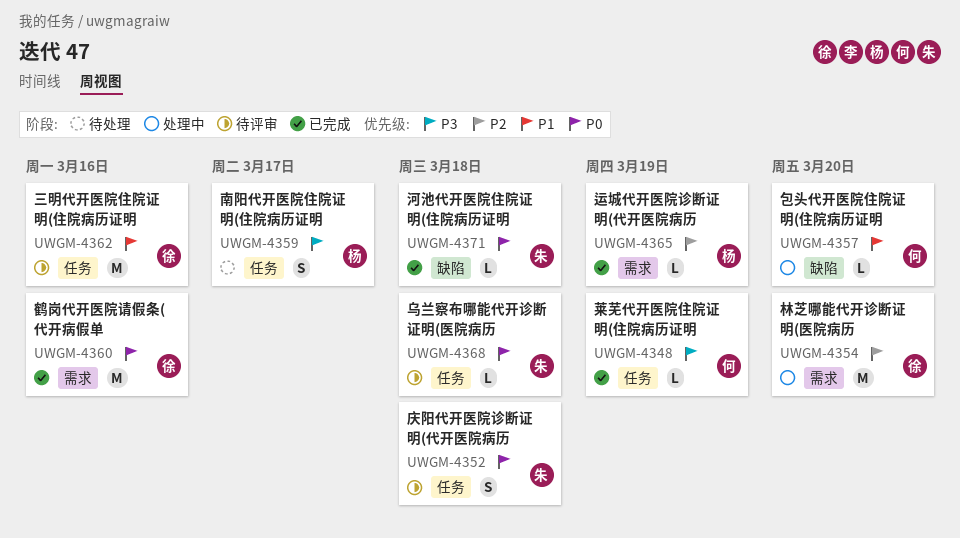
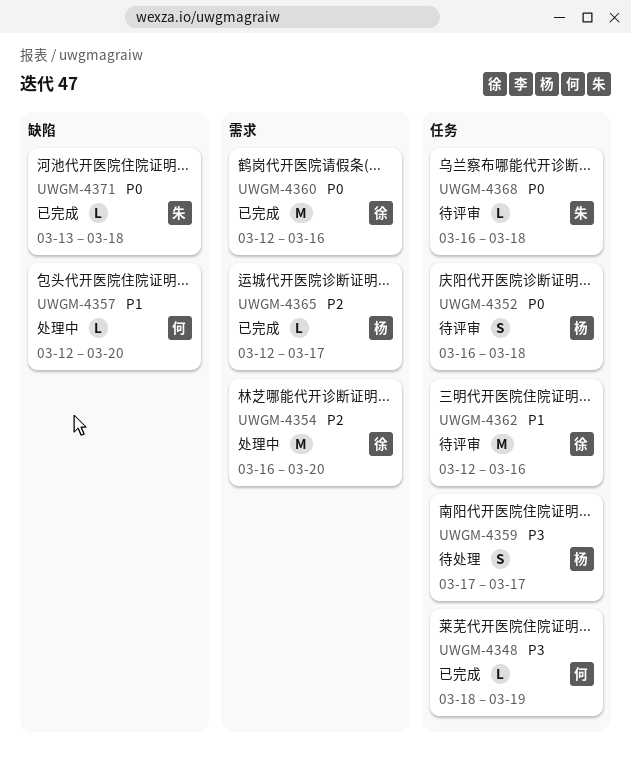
UWGM-4352, owner: 朱 -> 杨
UWGM-4365, due: Mar 19 -> Mar 17

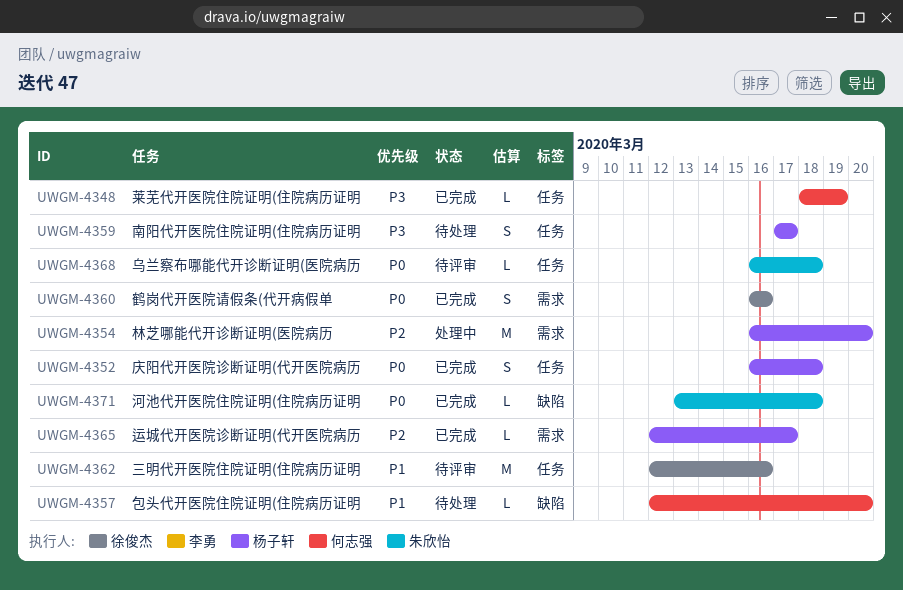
UWGM-4352, status: 待评审 -> 已完成
UWGM-4354, owner: 徐俊杰 -> 杨子轩
UWGM-4357, status: 处理中 -> 待处理
UWGM-4360, estimate: M -> S
UWGM-4360, start: Mar 12 -> Mar 16

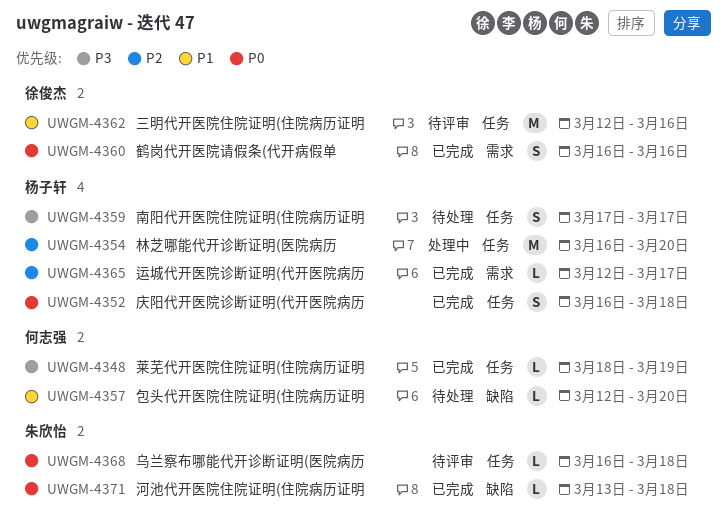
UWGM-4354, label: 需求 -> 任务

